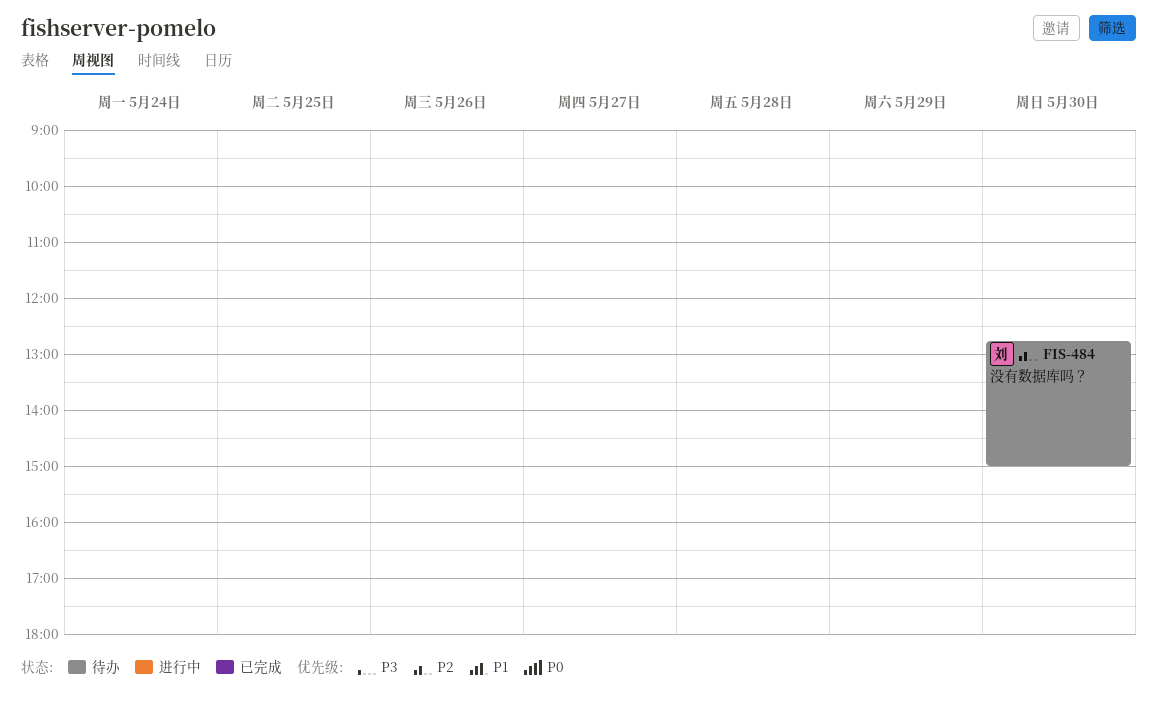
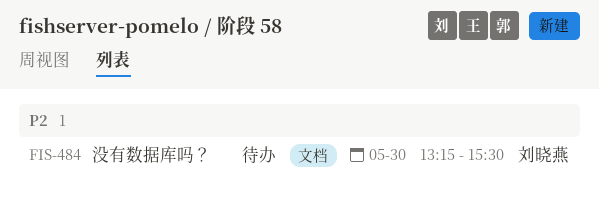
FIS-484, begins: 12:45 -> 13:15
FIS-484, ends: 15:00 -> 15:30

